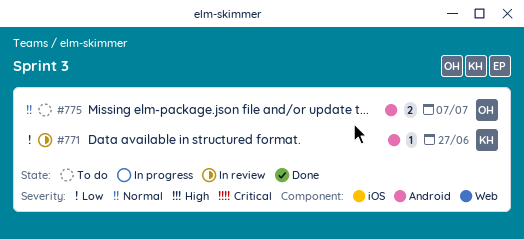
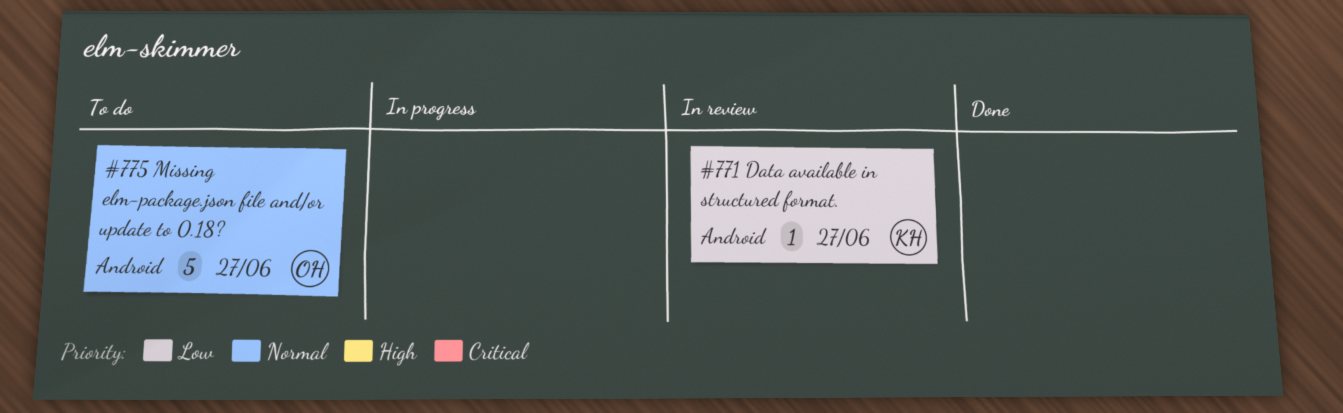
#775, estimate: 2 -> 5
#775, due: Jul 7 -> Jun 27

